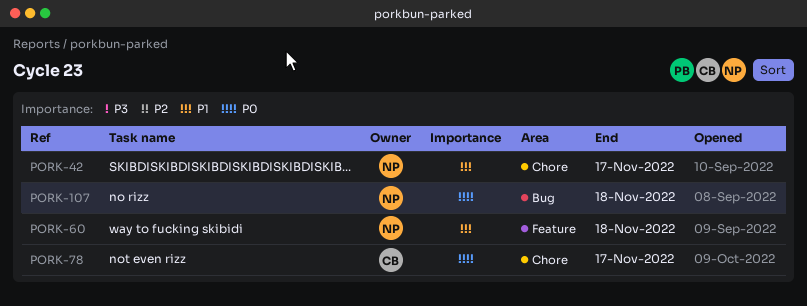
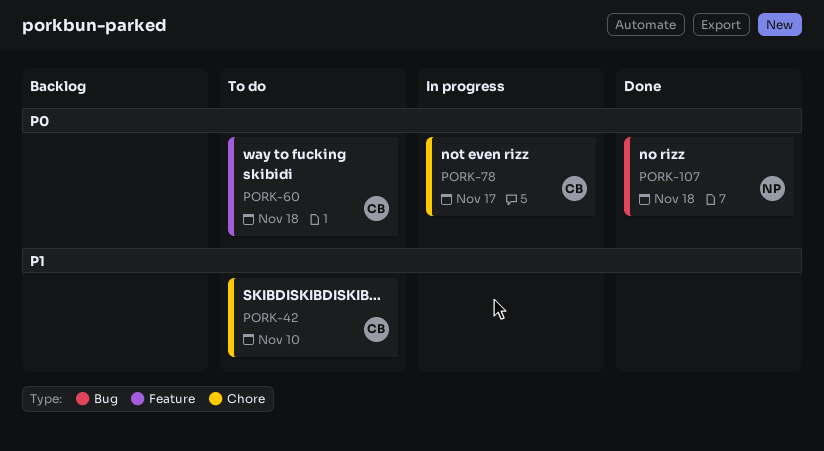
PORK-42, owner: NP -> CB
PORK-42, due: Nov 17 -> Nov 10
PORK-60, owner: NP -> CB
PORK-60, priority: P1 -> P0

